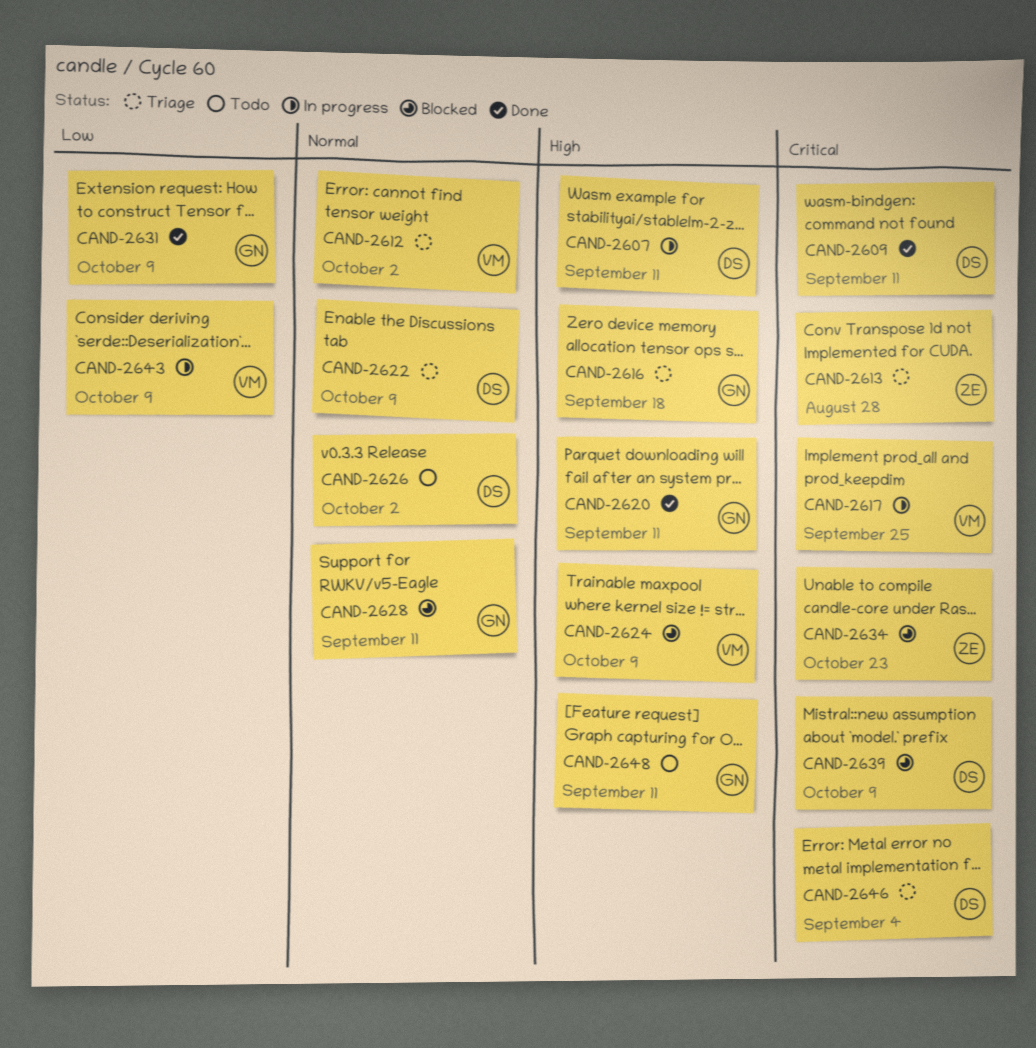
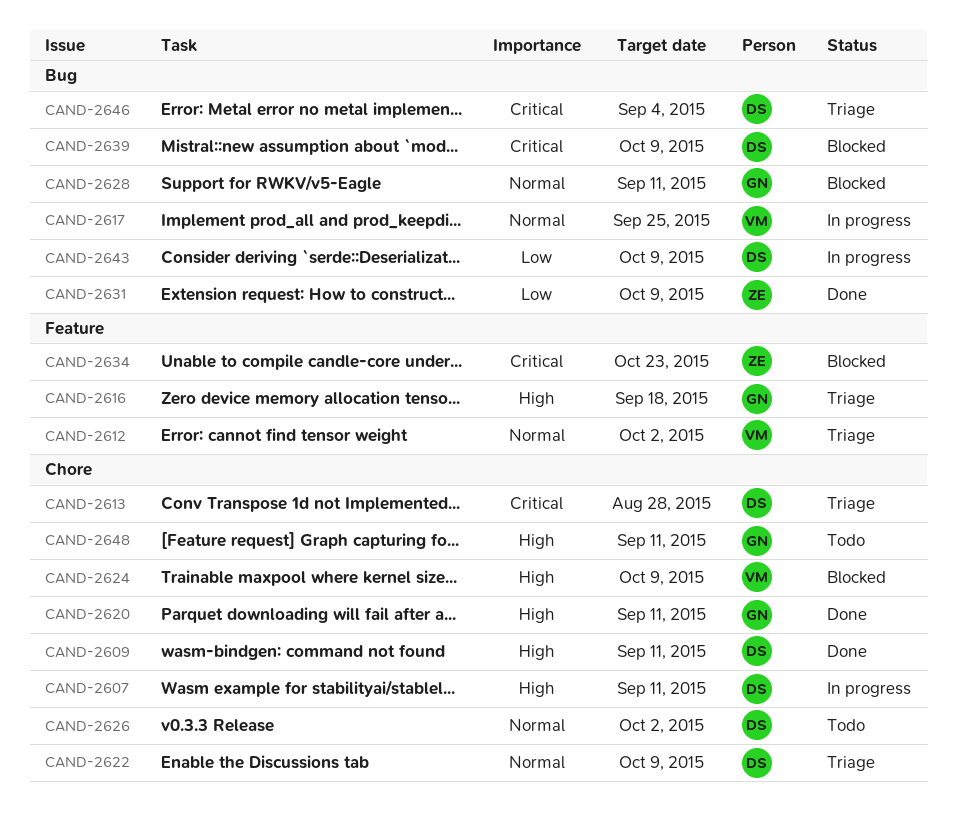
CAND-2609, priority: Critical -> High
CAND-2613, owner: ZE -> DS
CAND-2617, priority: Critical -> Normal
CAND-2631, owner: GN -> ZE
CAND-2643, owner: VM -> DS

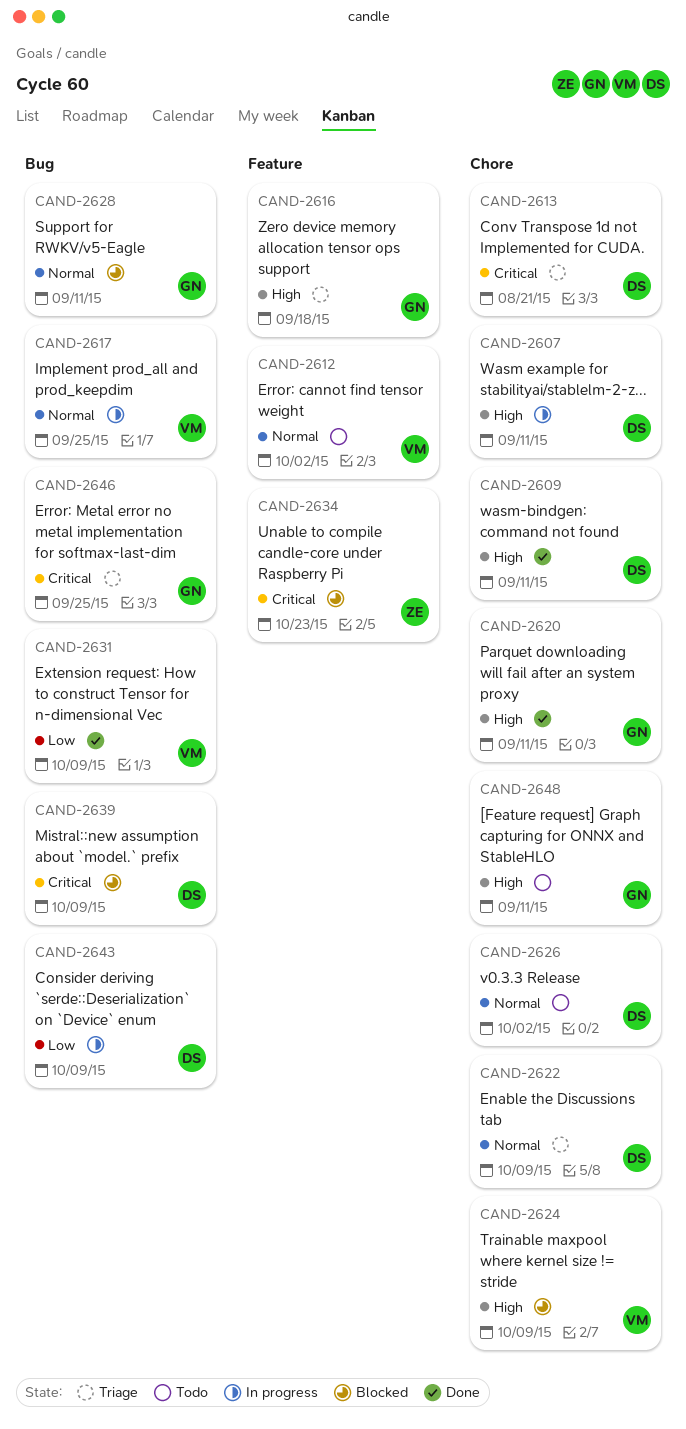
CAND-2612, status: Triage -> Todo
CAND-2613, due: Aug 28 -> Aug 21
CAND-2631, owner: ZE -> VM
CAND-2646, owner: DS -> GN
CAND-2646, due: Sep 4 -> Sep 25

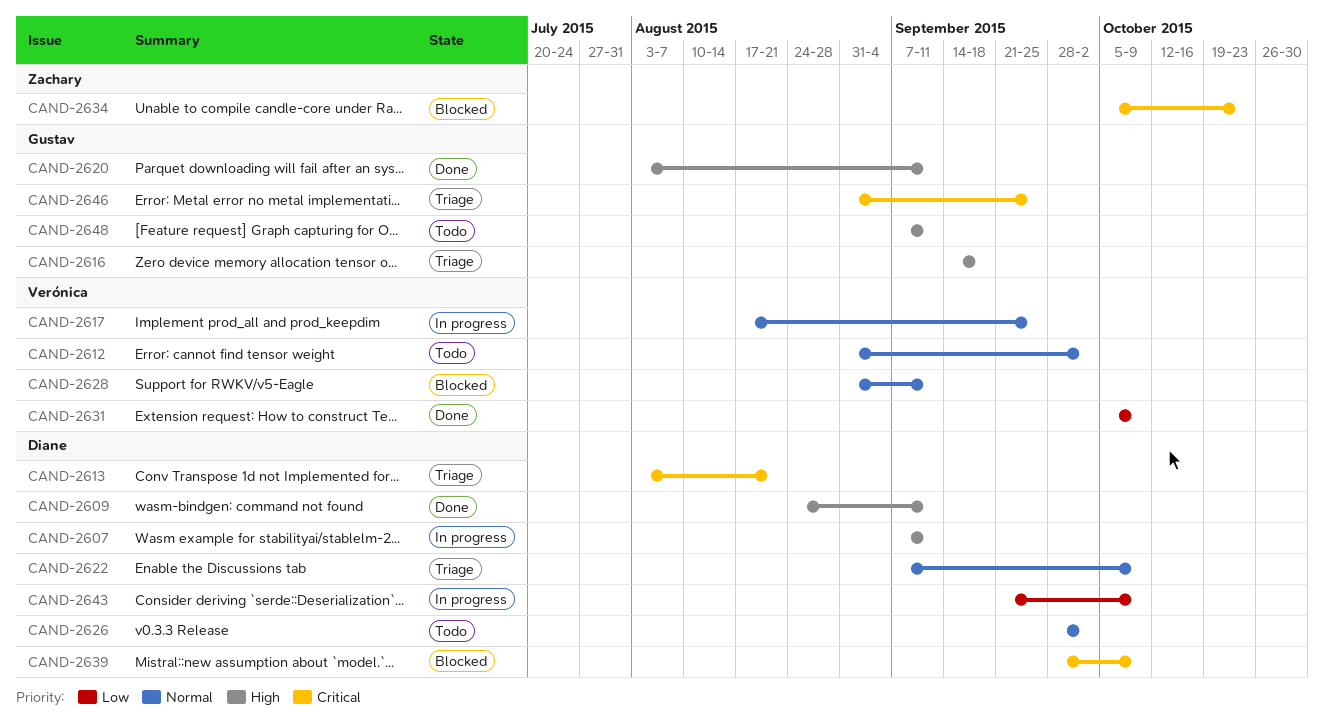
CAND-2624: present -> none
CAND-2628, owner: Gustav -> Verónica

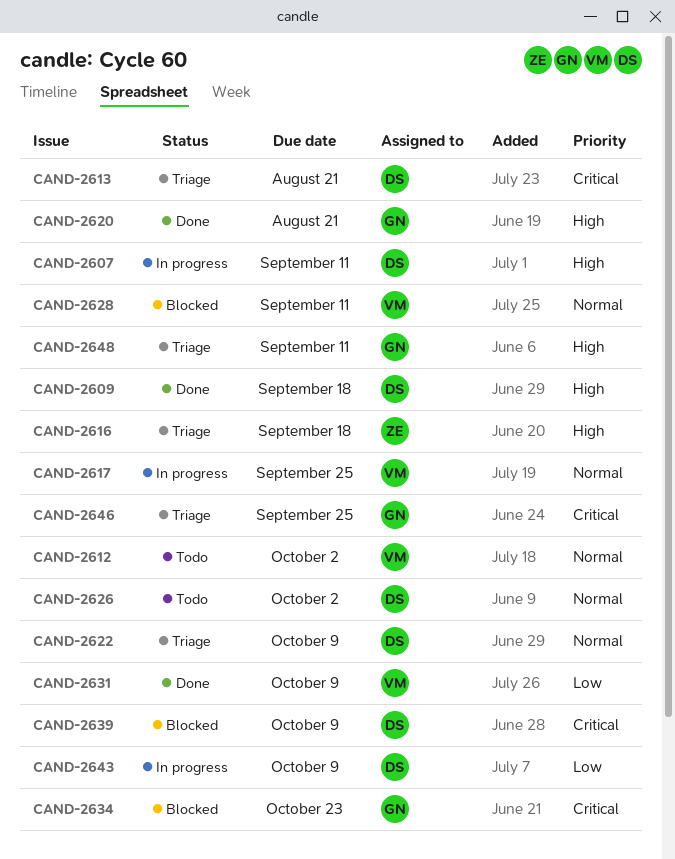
CAND-2609, due: Sep 11 -> Sep 18
CAND-2616, owner: Gustav -> Zachary
CAND-2620, due: Sep 11 -> Aug 21
CAND-2634, owner: Zachary -> Gustav
CAND-2648, status: Todo -> Triage

